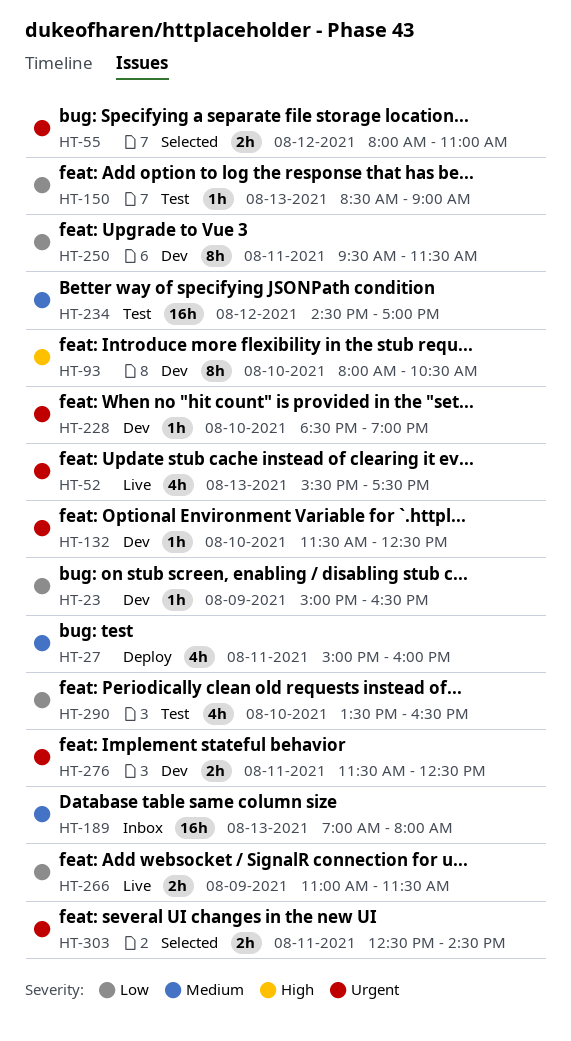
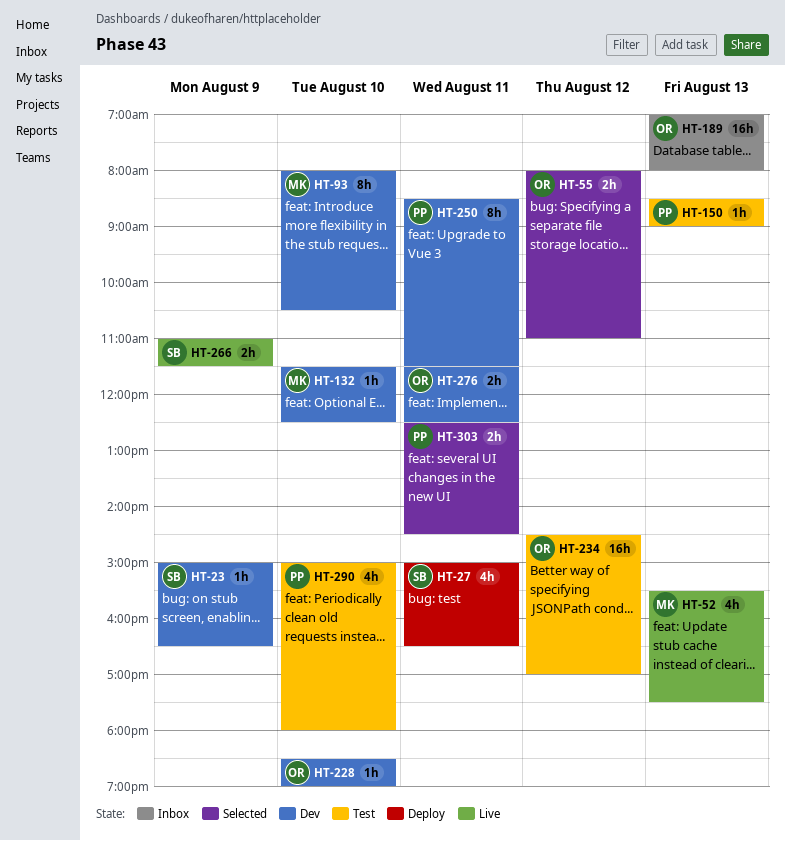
HT-27, ends: 16:00 -> 16:30
HT-250, begins: 09:30 -> 08:30
HT-290, begins: 13:30 -> 15:00
HT-290, ends: 16:30 -> 18:00

